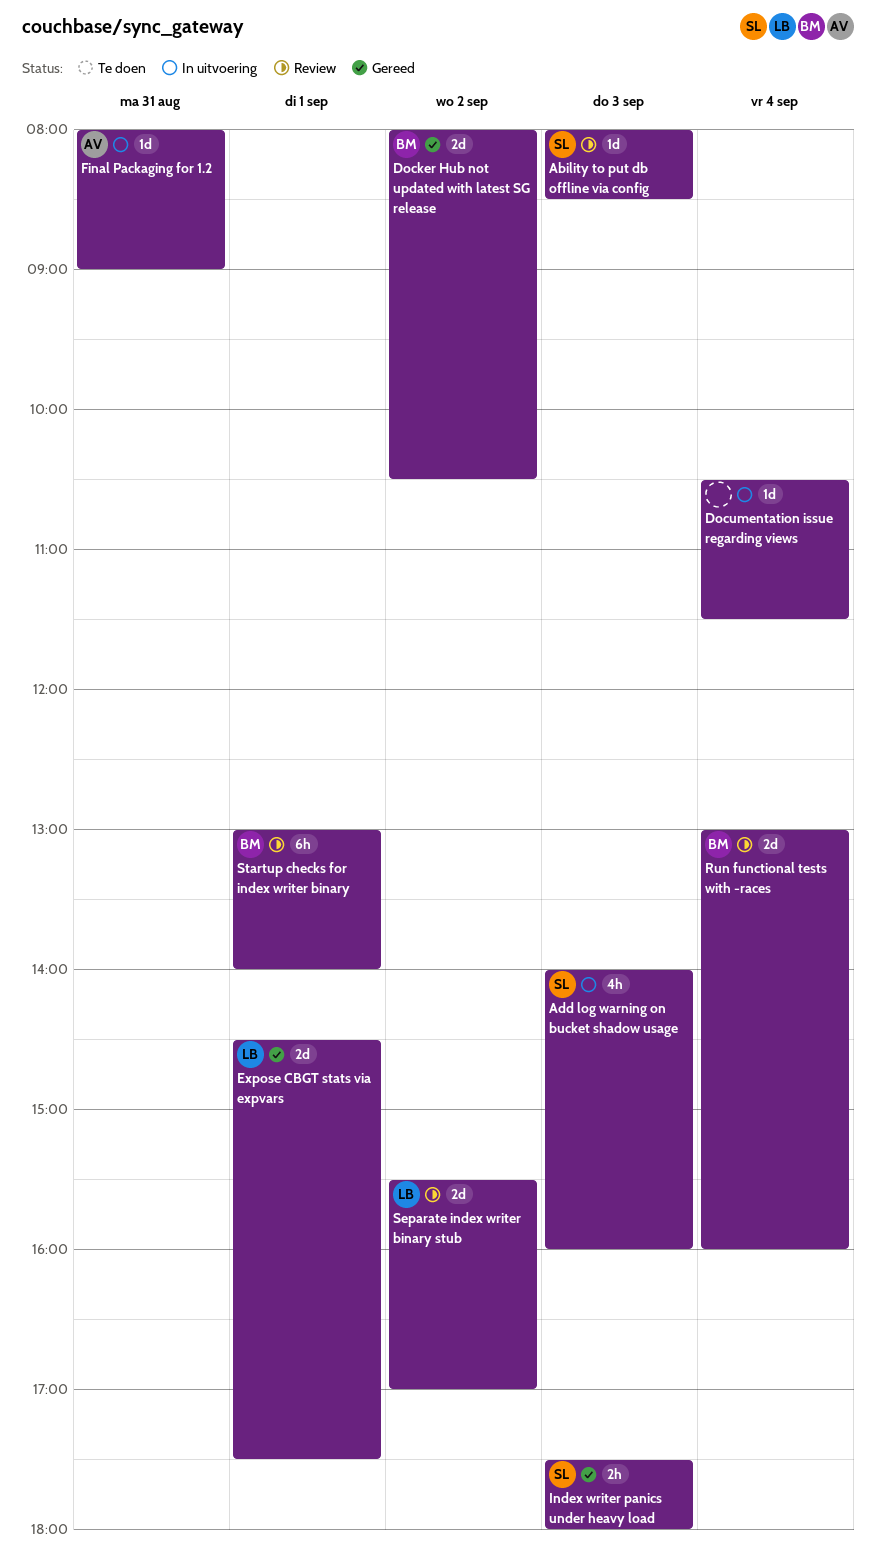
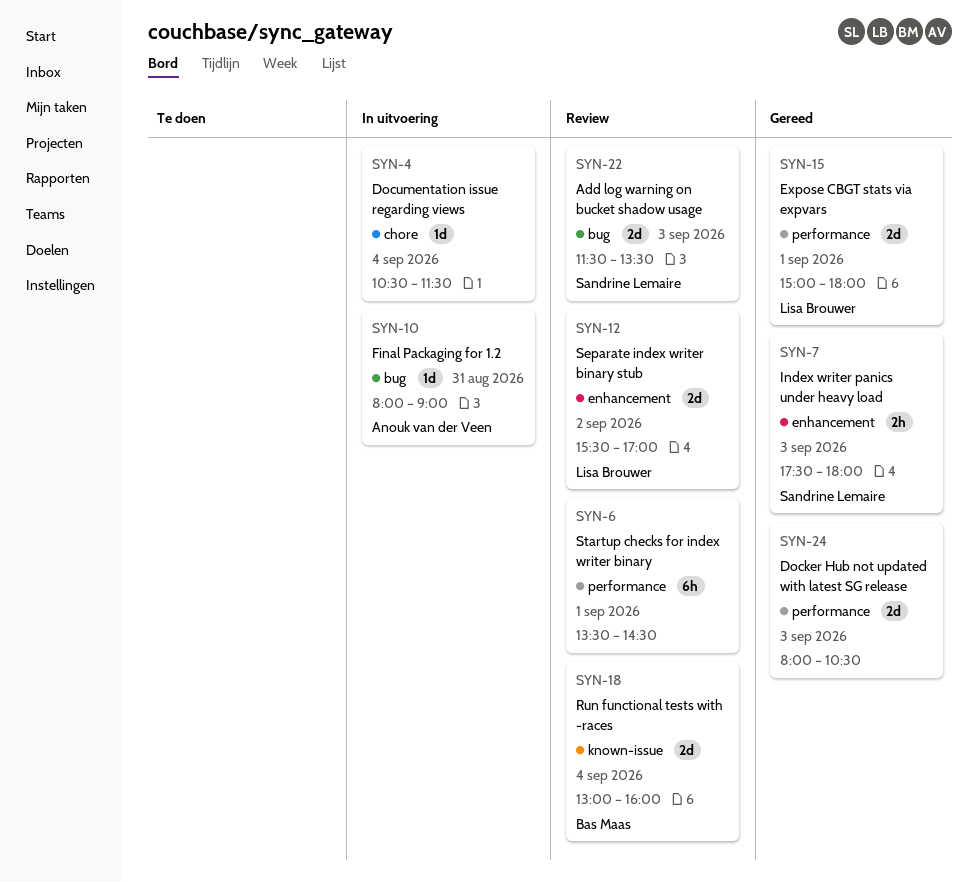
Ability to put db offline via config: present -> none
Add log warning on bucket shadow usage, status: In uitvoering -> Review
Add log warning on bucket shadow usage, estimate: 4h -> 2d
Add log warning on bucket shadow usage, begins: 14:00 -> 11:30
Add log warning on bucket shadow usage, ends: 16:00 -> 13:30
Docker Hub not updated with latest SG release, owner: Bas Maas -> none
Docker Hub not updated with latest SG release, day: Sep 2 -> Sep 3
Expose CBGT stats via expvars, begins: 14:30 -> 15:00
Expose CBGT stats via expvars, ends: 17:30 -> 18:00
Startup checks for index writer binary, owner: Bas Maas -> none
Startup checks for index writer binary, begins: 13:00 -> 13:30
Startup checks for index writer binary, ends: 14:00 -> 14:30

